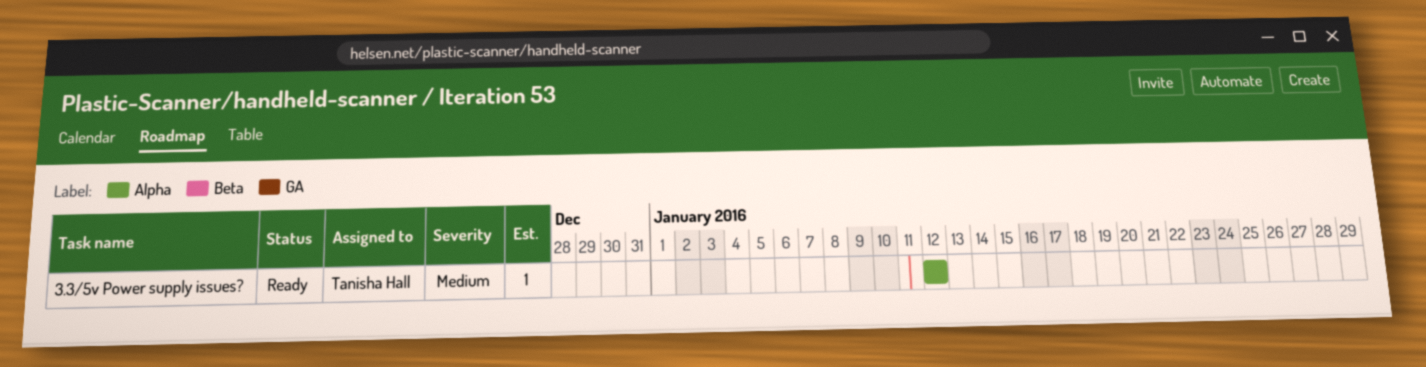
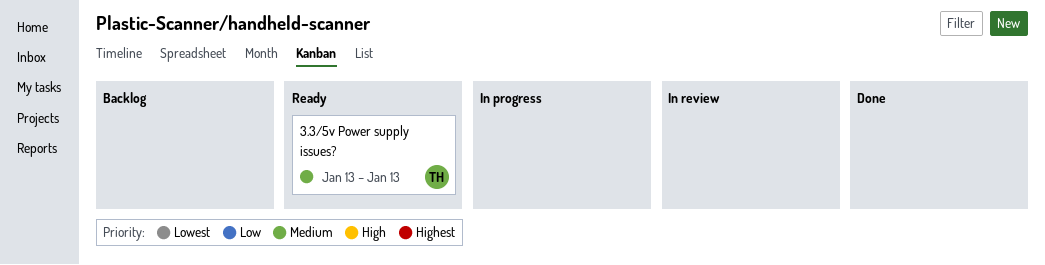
3.3/5v Power supply issues?, start: Jan 12 -> Jan 13
3.3/5v Power supply issues?, due: Jan 12 -> Jan 13

